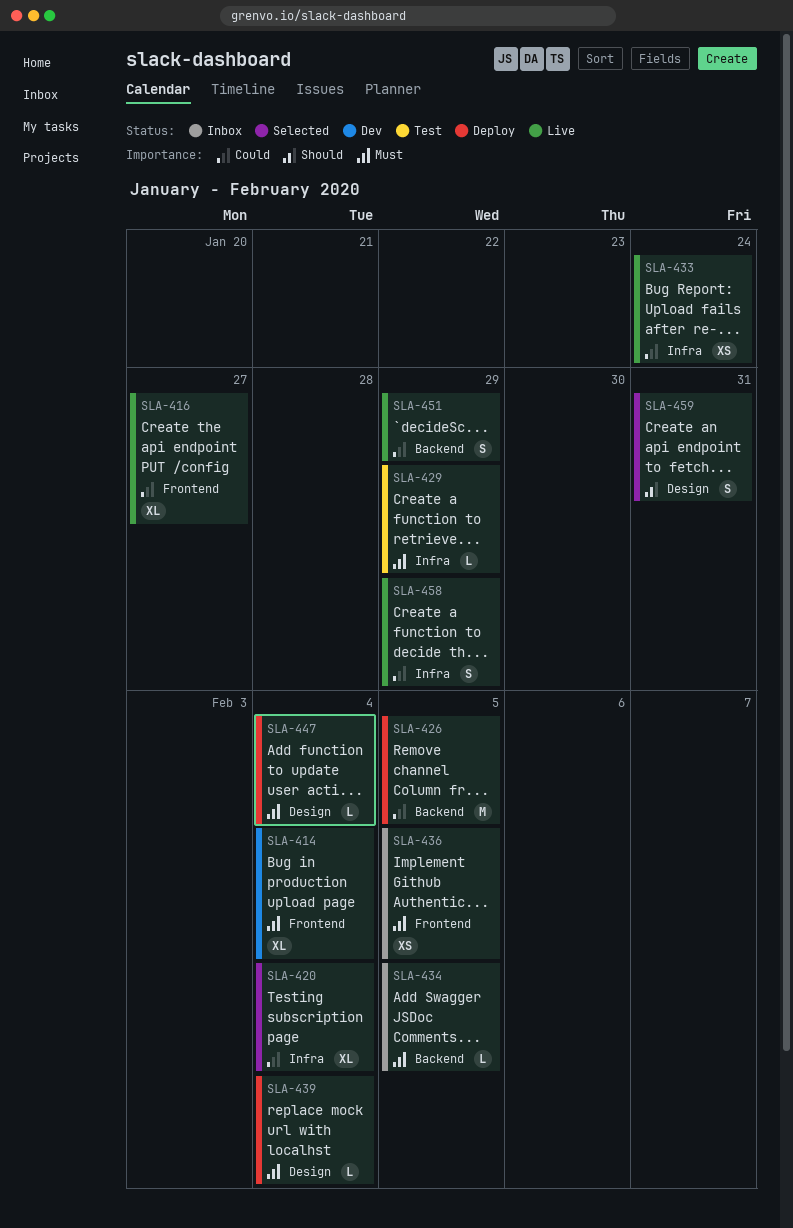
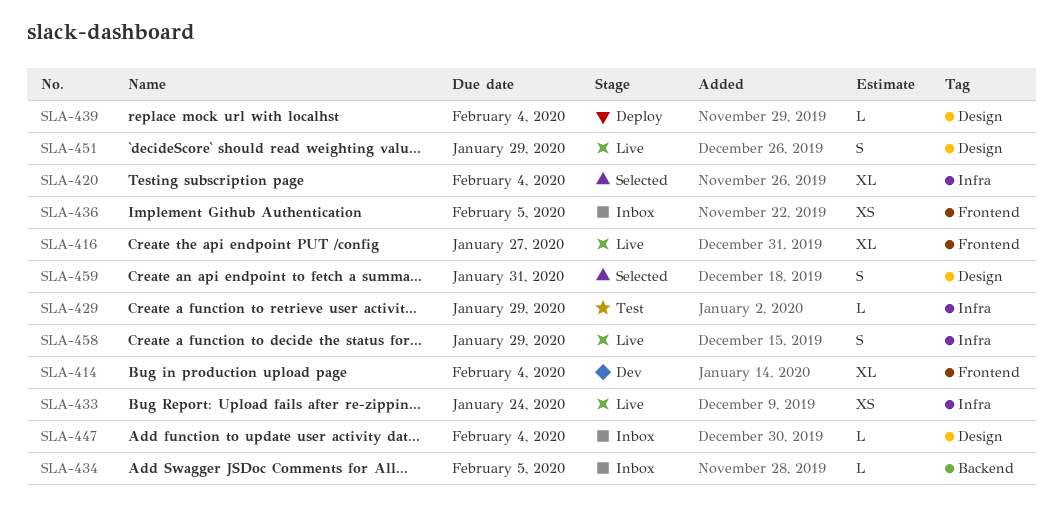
SLA-426: present -> none
SLA-447, status: Deploy -> Inbox
SLA-451, label: Backend -> Design

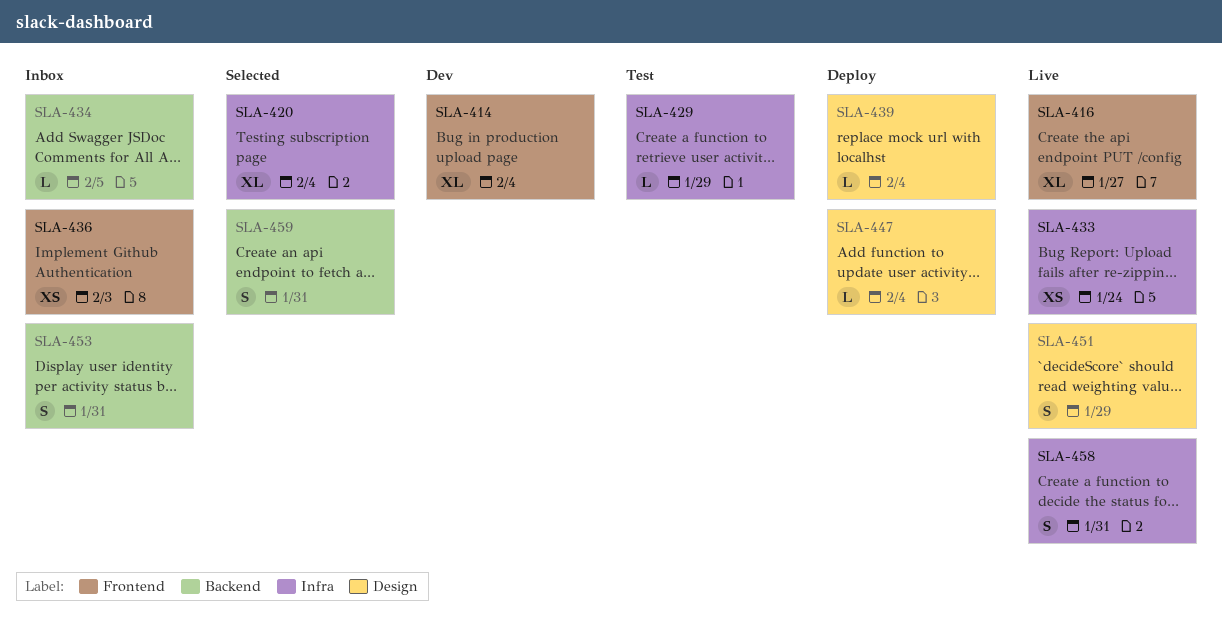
SLA-436, due: Feb 5 -> Feb 3
SLA-447, status: Inbox -> Deploy
SLA-453: none -> present
SLA-458, due: Jan 29 -> Jan 31
SLA-459, label: Design -> Backend

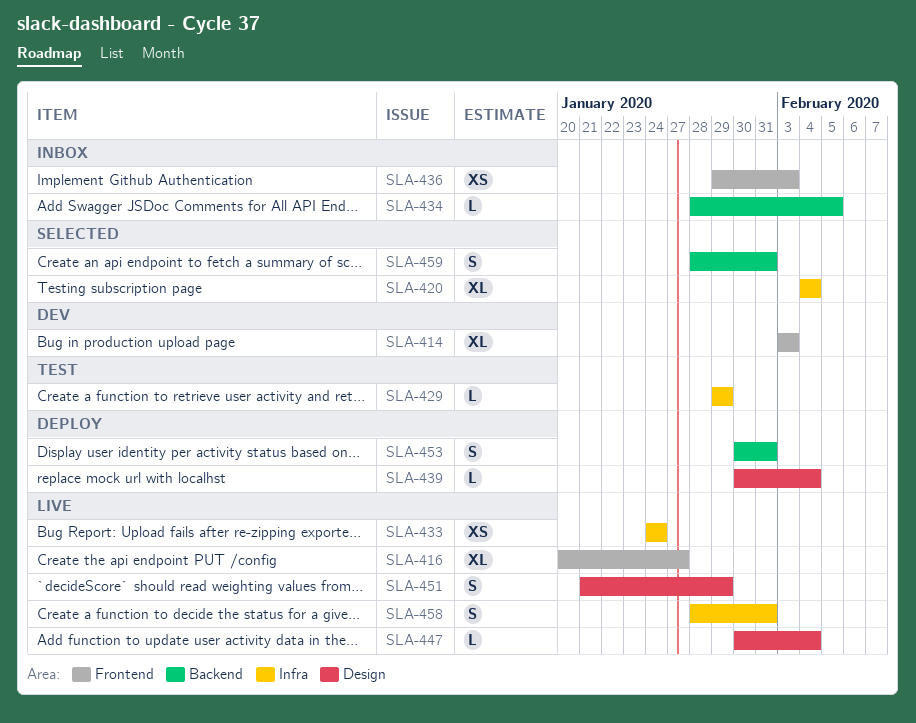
SLA-414, due: Feb 4 -> Feb 3
SLA-447, status: Deploy -> Live
SLA-453, status: Inbox -> Deploy

